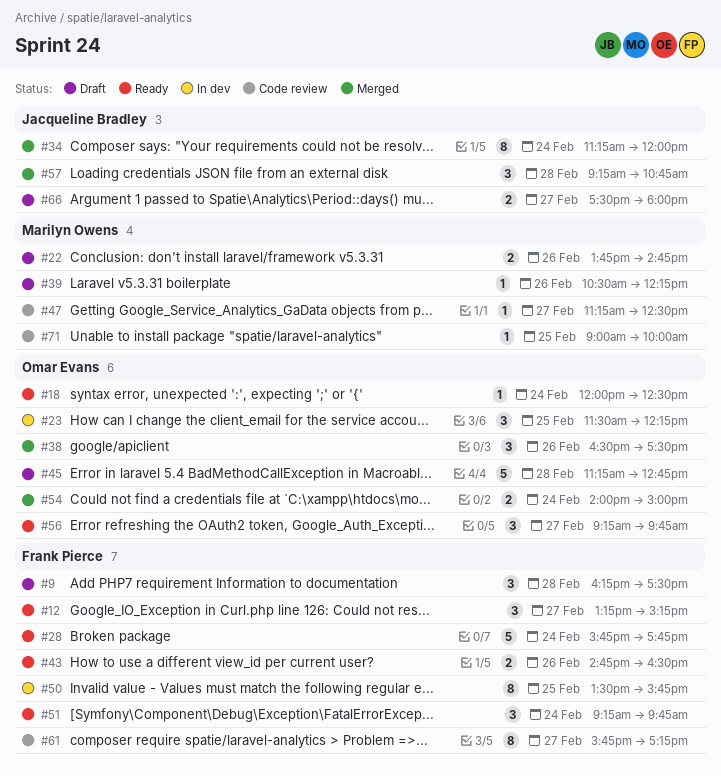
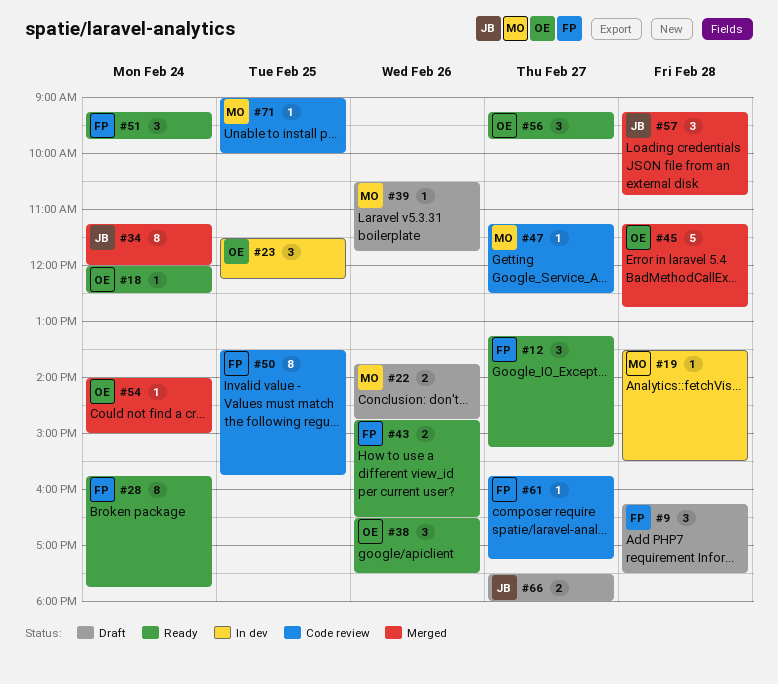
#19: none -> present
#28, estimate: 5 -> 8
#38, status: Merged -> Ready
#39, ends: 12:15 -> 11:45
#45, status: Draft -> Merged
#50, status: In dev -> Code review
#54, estimate: 2 -> 1
#61, estimate: 8 -> 1

